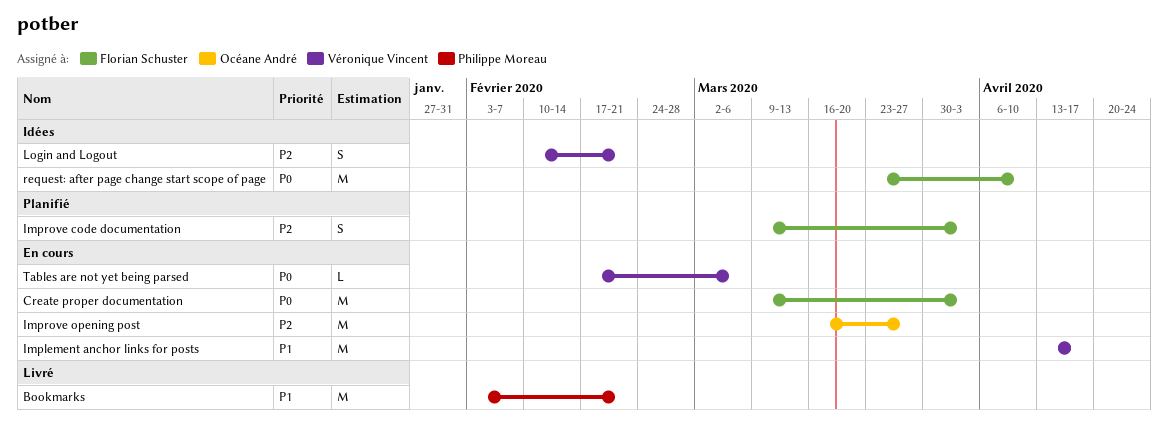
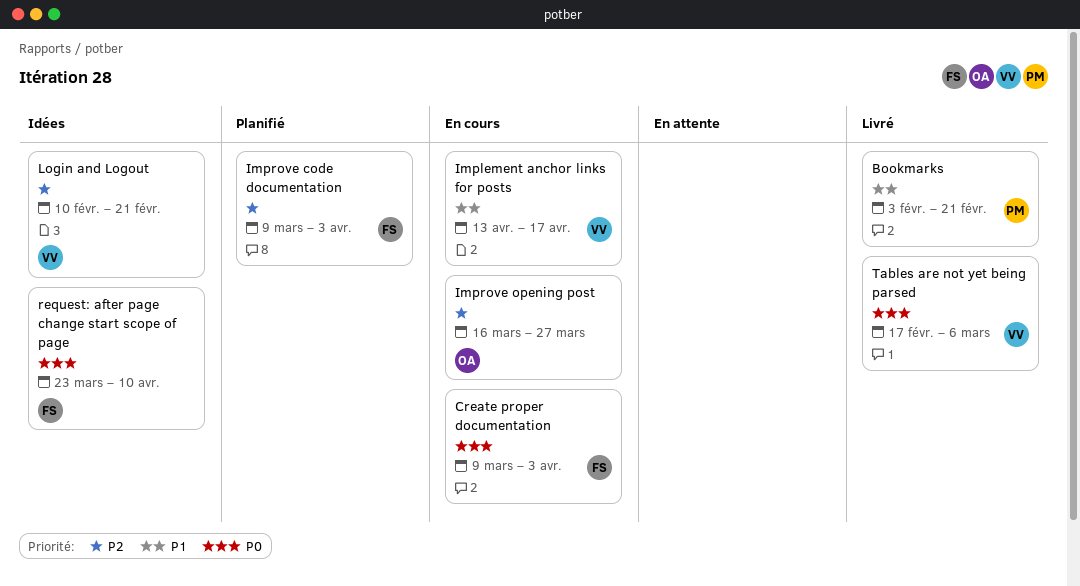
Tables are not yet being parsed, status: En cours -> Livré

